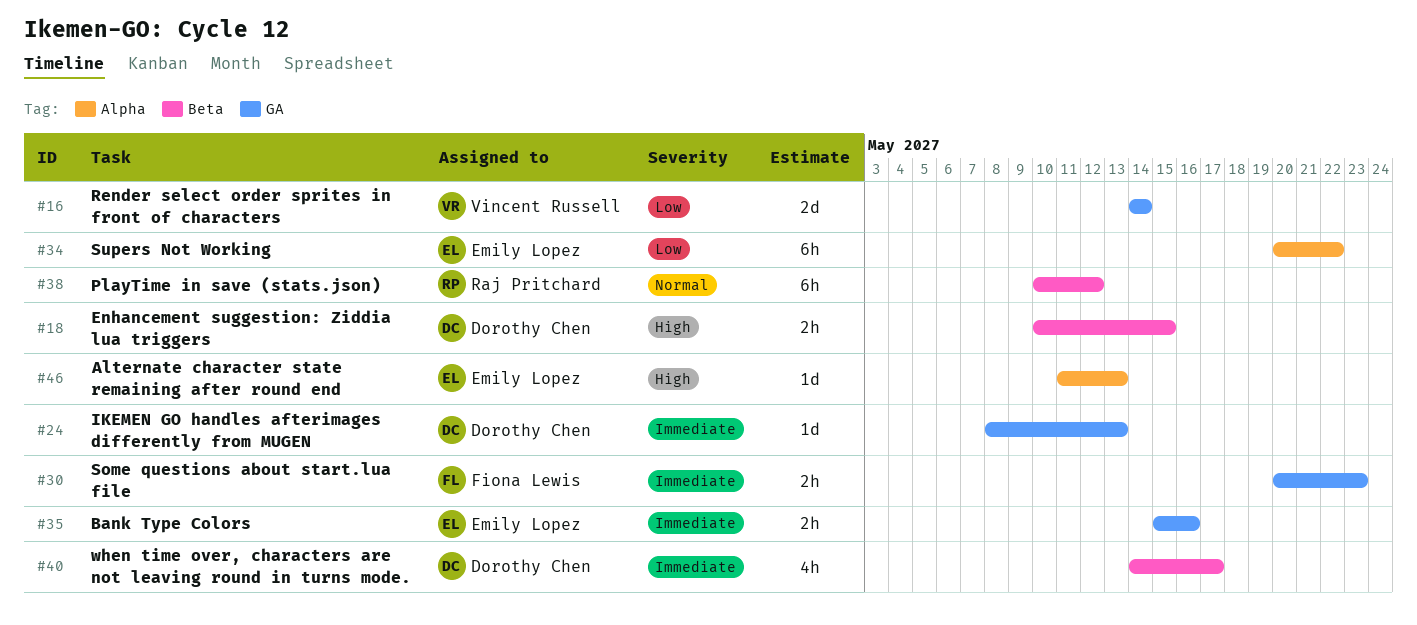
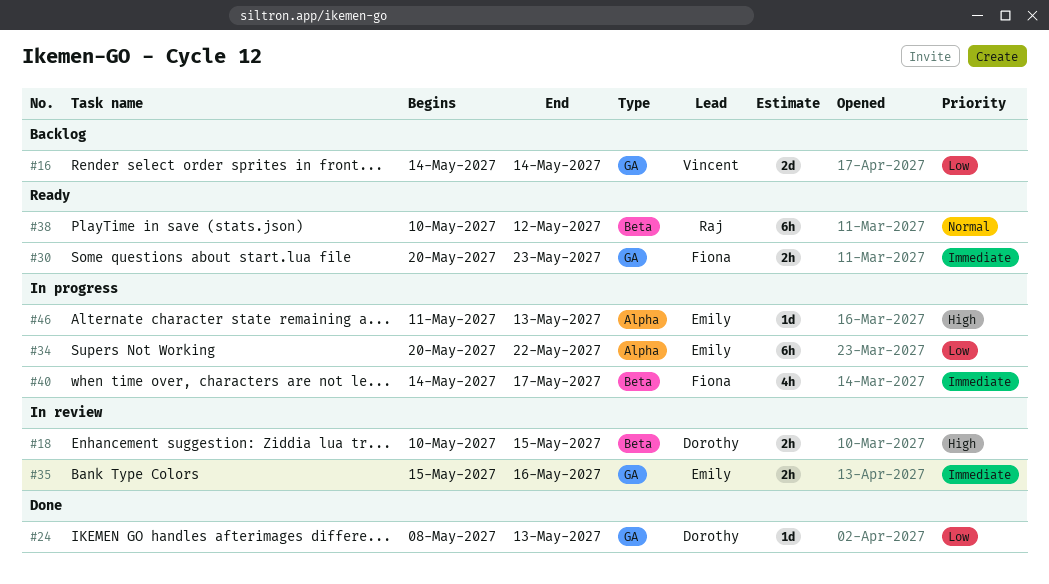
#24, priority: Immediate -> Low
#40, owner: Dorothy Chen -> Fiona Lewis

